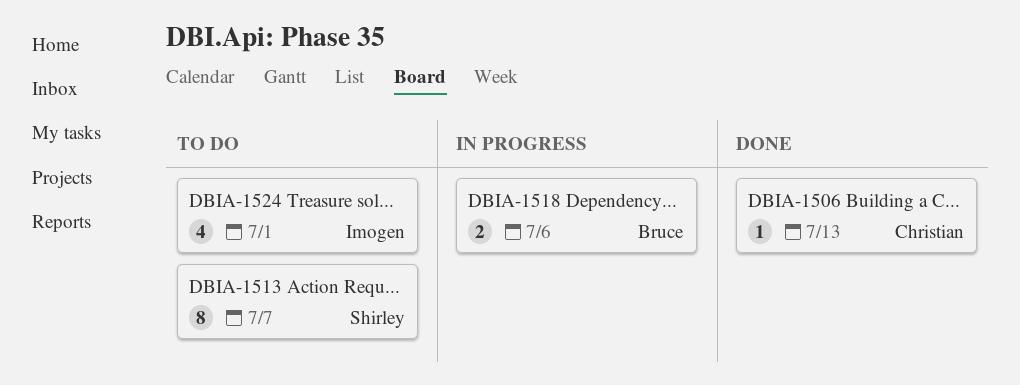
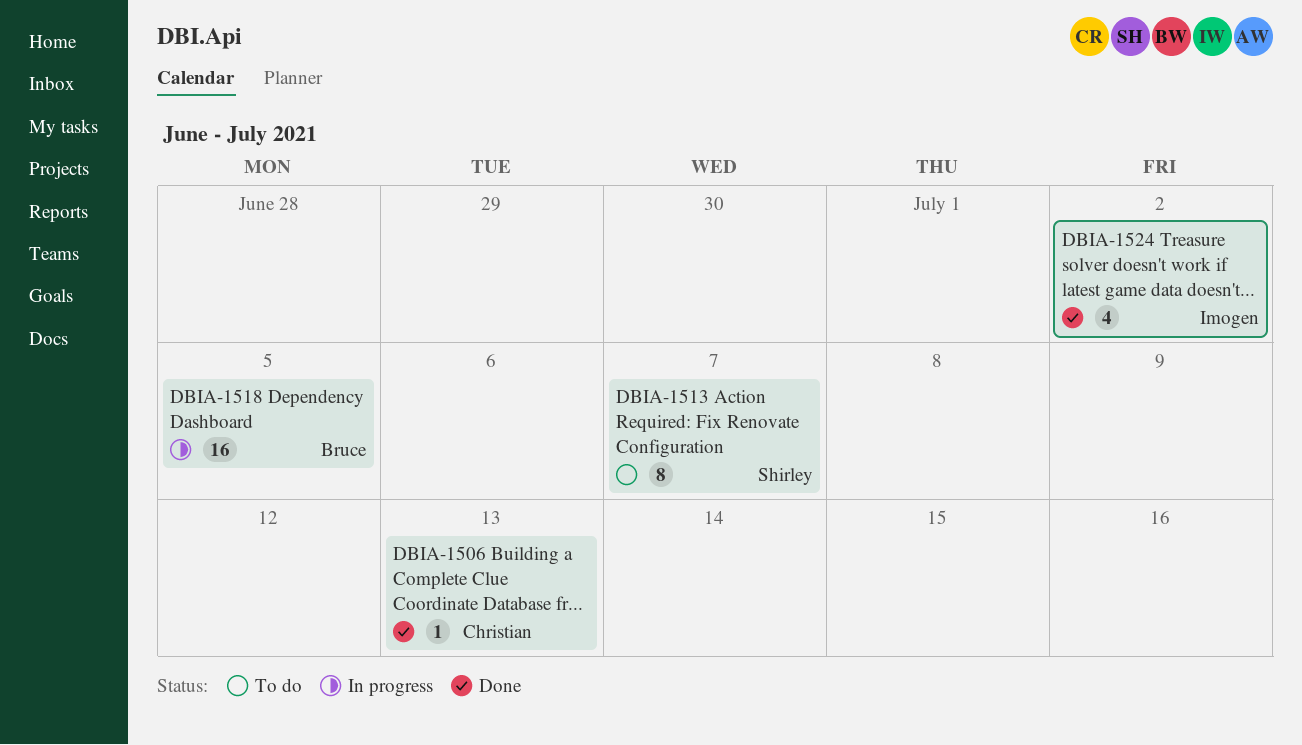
DBIA-1518, estimate: 2 -> 16
DBIA-1518, due: Jul 6 -> Jul 5
DBIA-1524, status: To do -> Done
DBIA-1524, due: Jul 1 -> Jul 2

